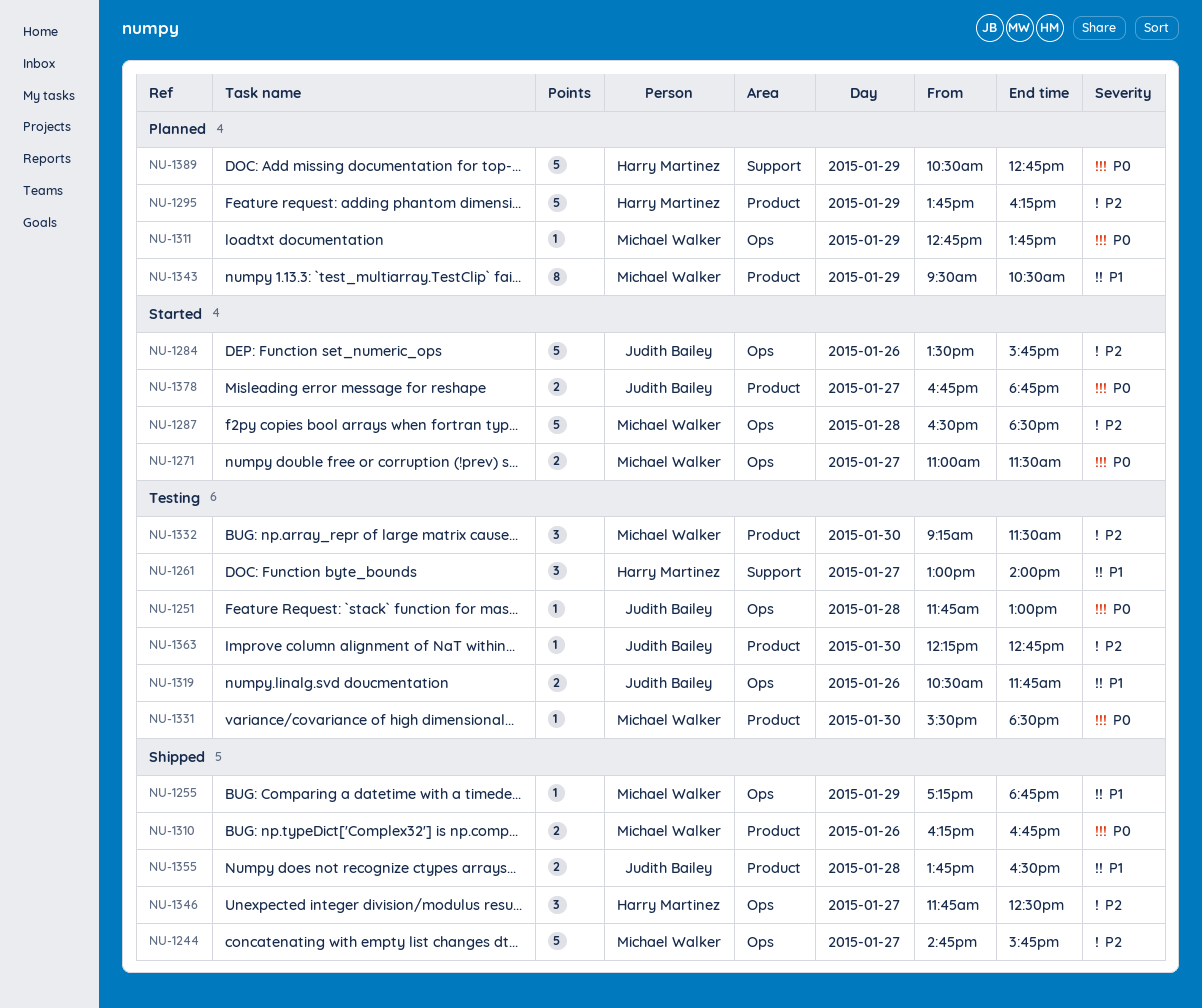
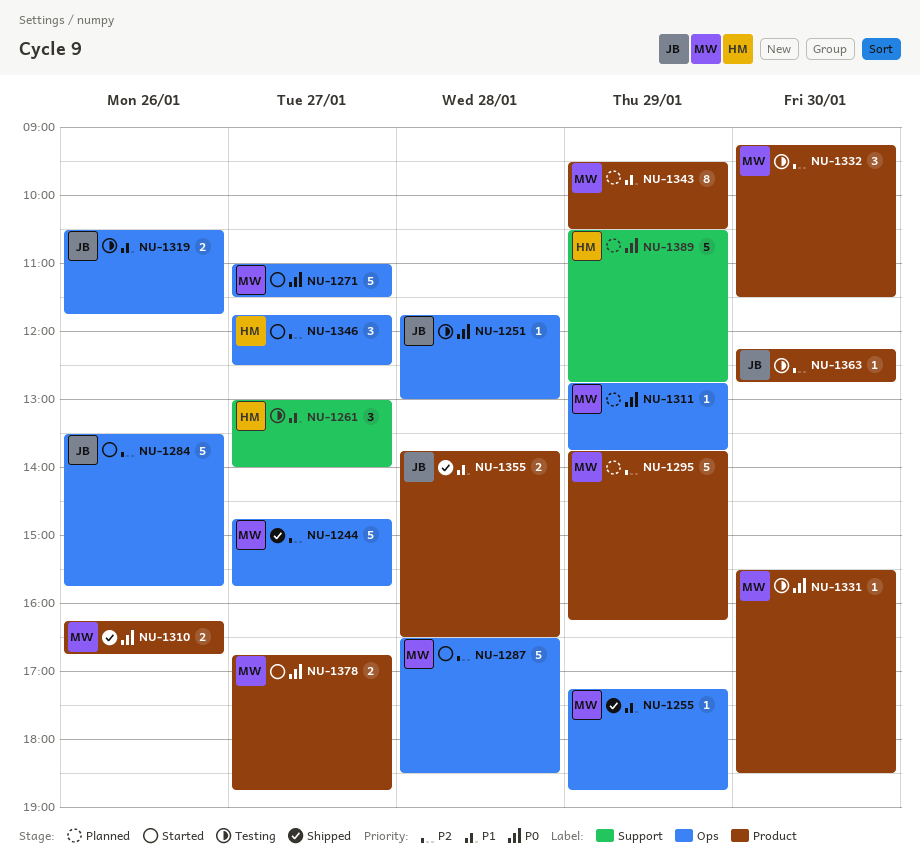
NU-1271, estimate: 2 -> 5
NU-1295, owner: Harry Martinez -> Michael Walker
NU-1346, status: Shipped -> Started
NU-1378, owner: Judith Bailey -> Michael Walker

